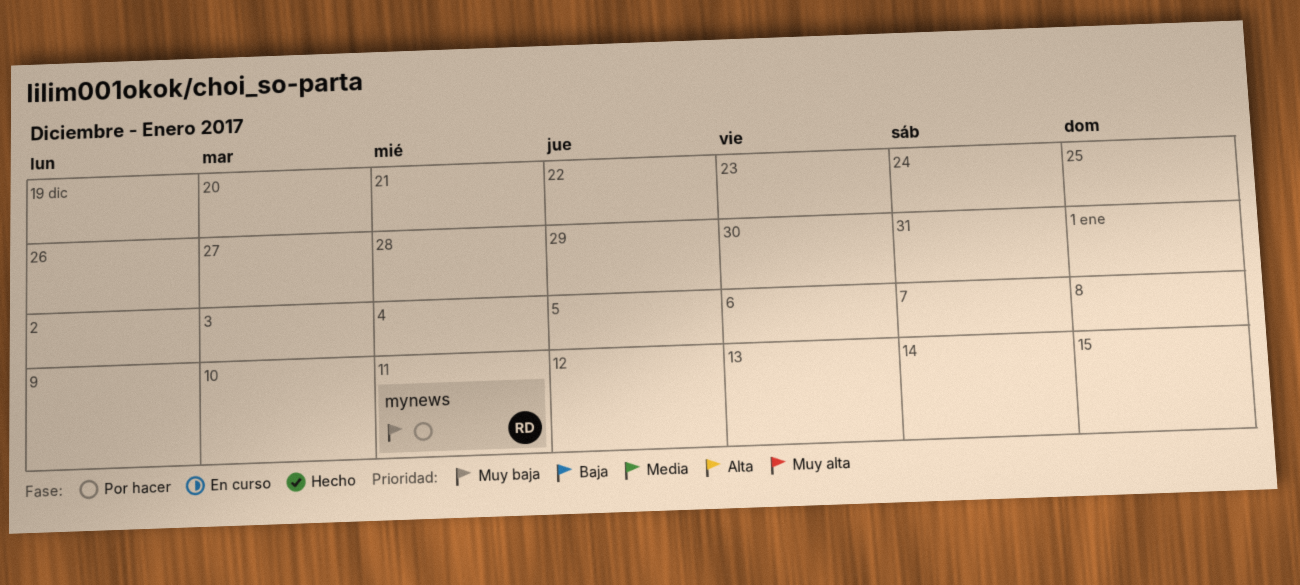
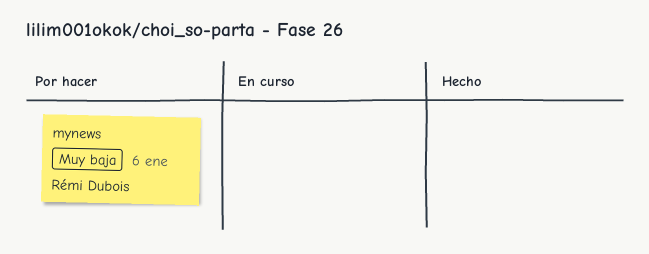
mynews, due: Jan 11 -> Jan 6

